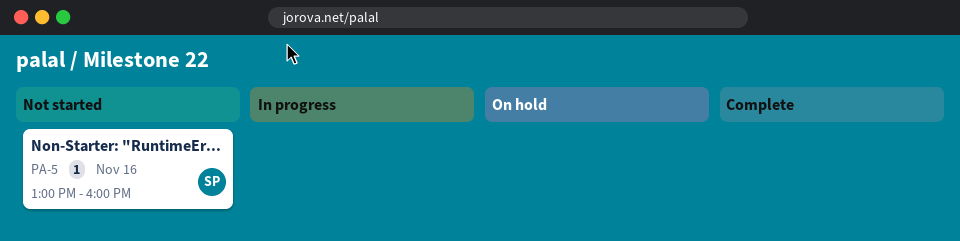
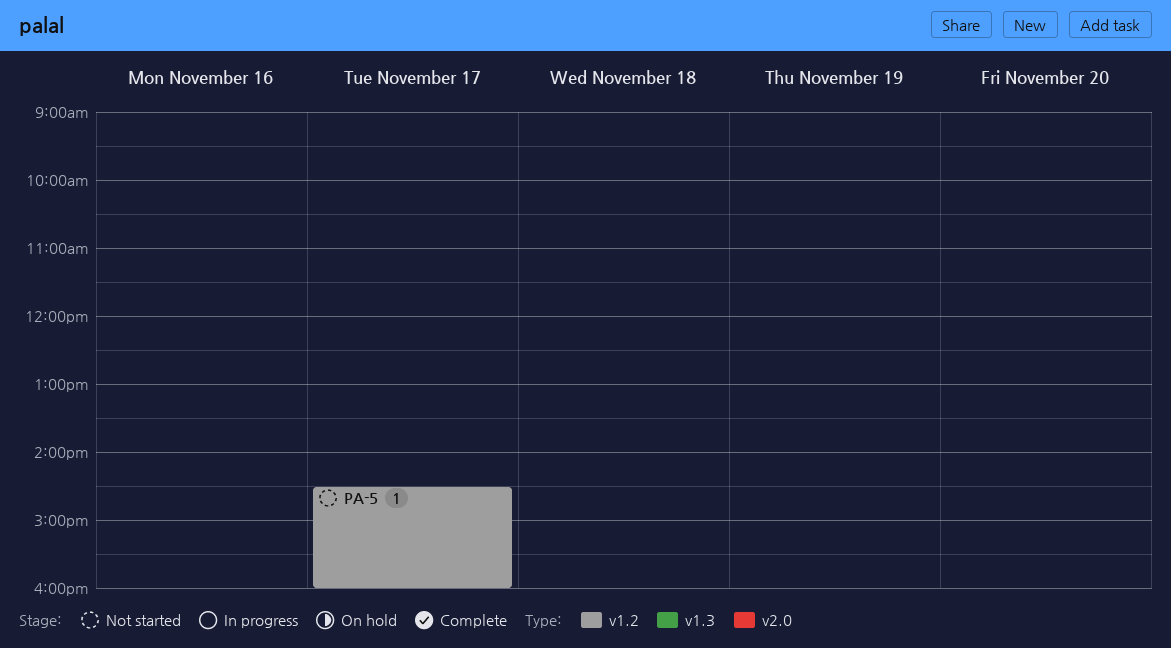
PA-5, day: Nov 16 -> Nov 17
PA-5, begins: 13:00 -> 14:30

